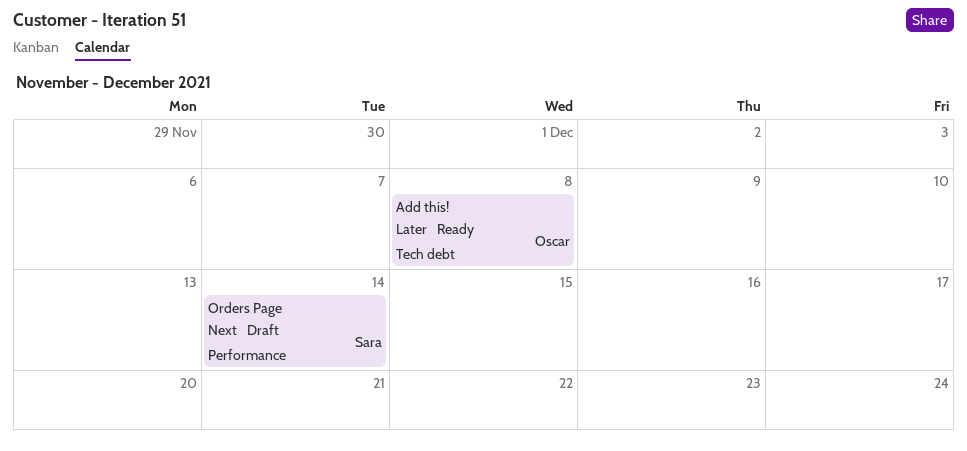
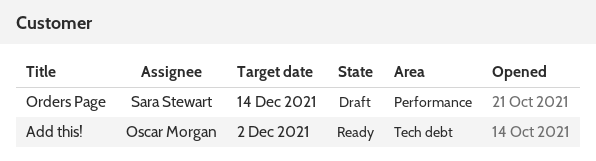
Add this!, due: Dec 8 -> Dec 2

